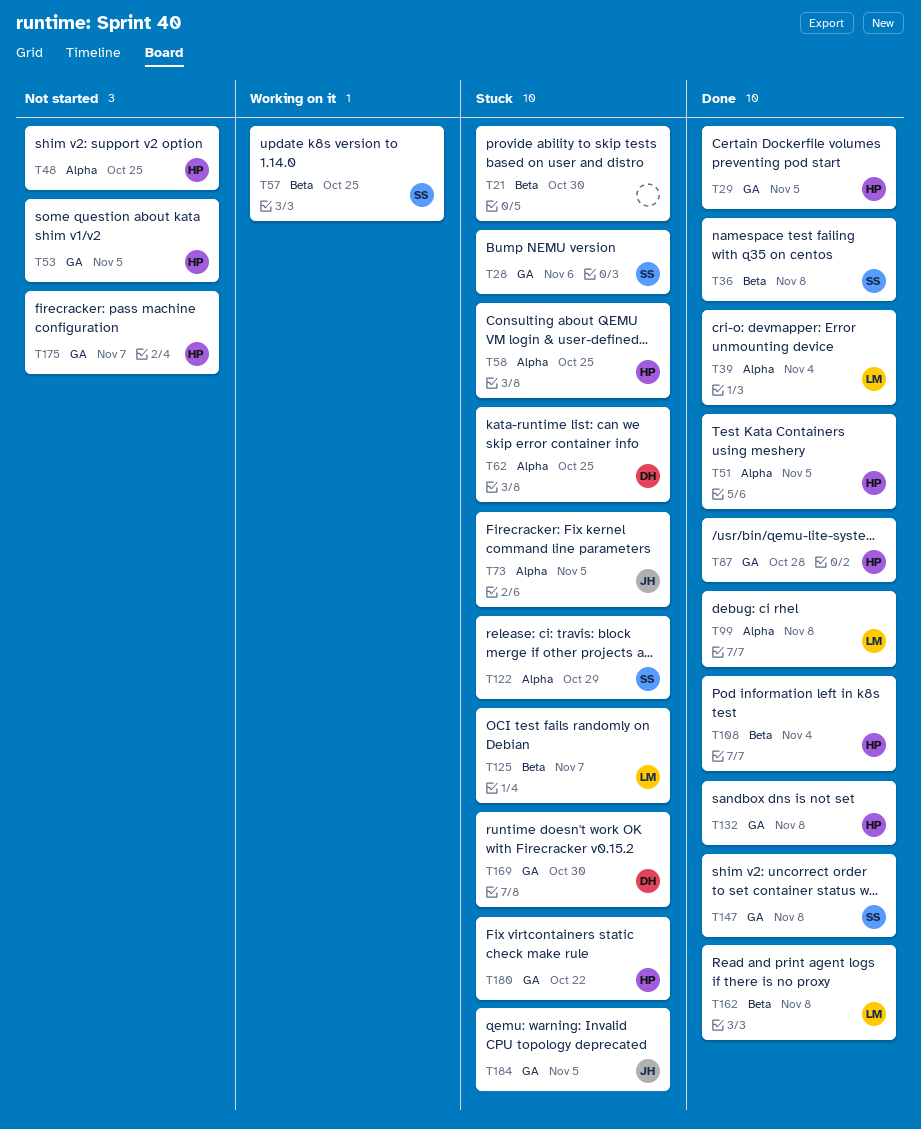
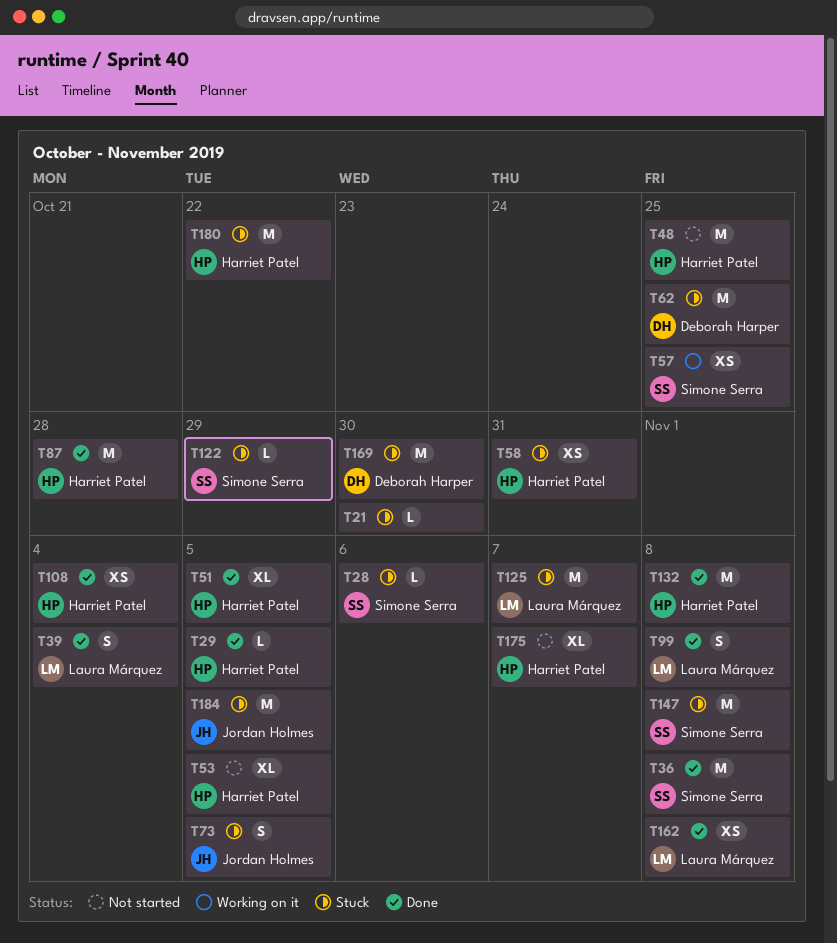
T58, due: Oct 25 -> Oct 31
T147, status: Done -> Stuck

